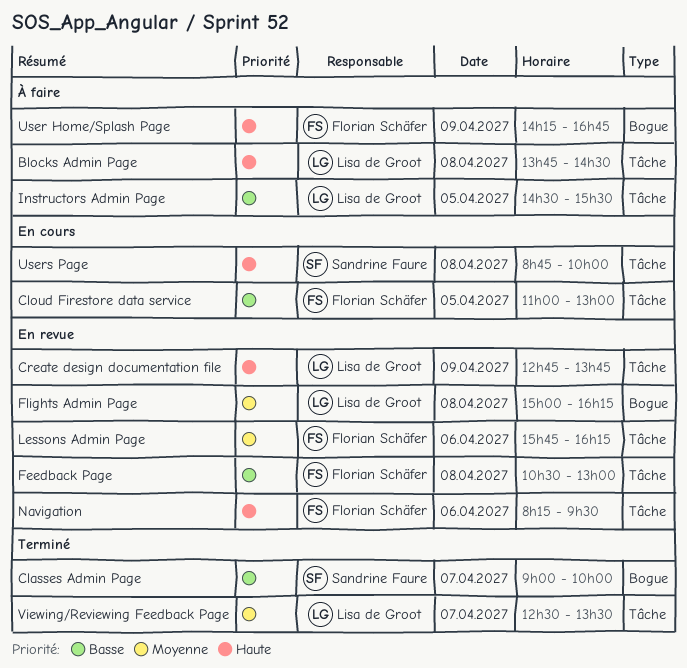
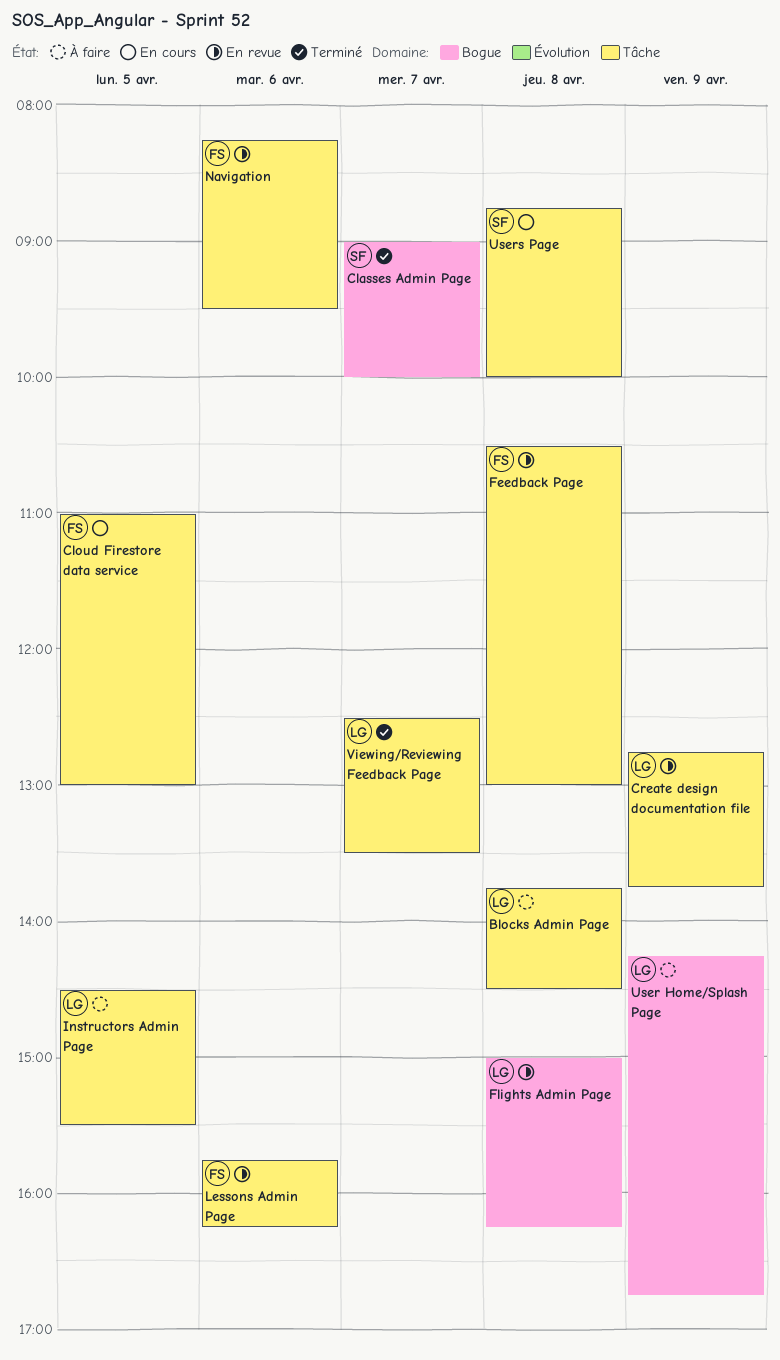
User Home/Splash Page, owner: Florian Schäfer -> Lisa de Groot

